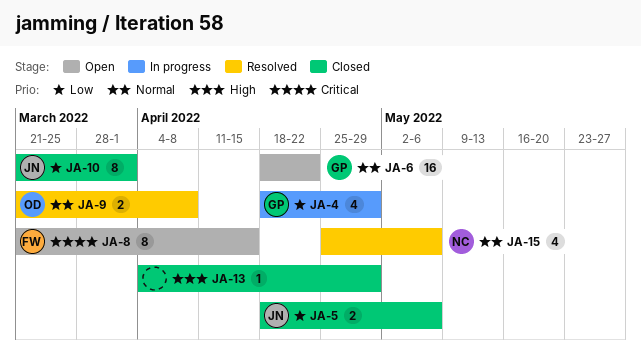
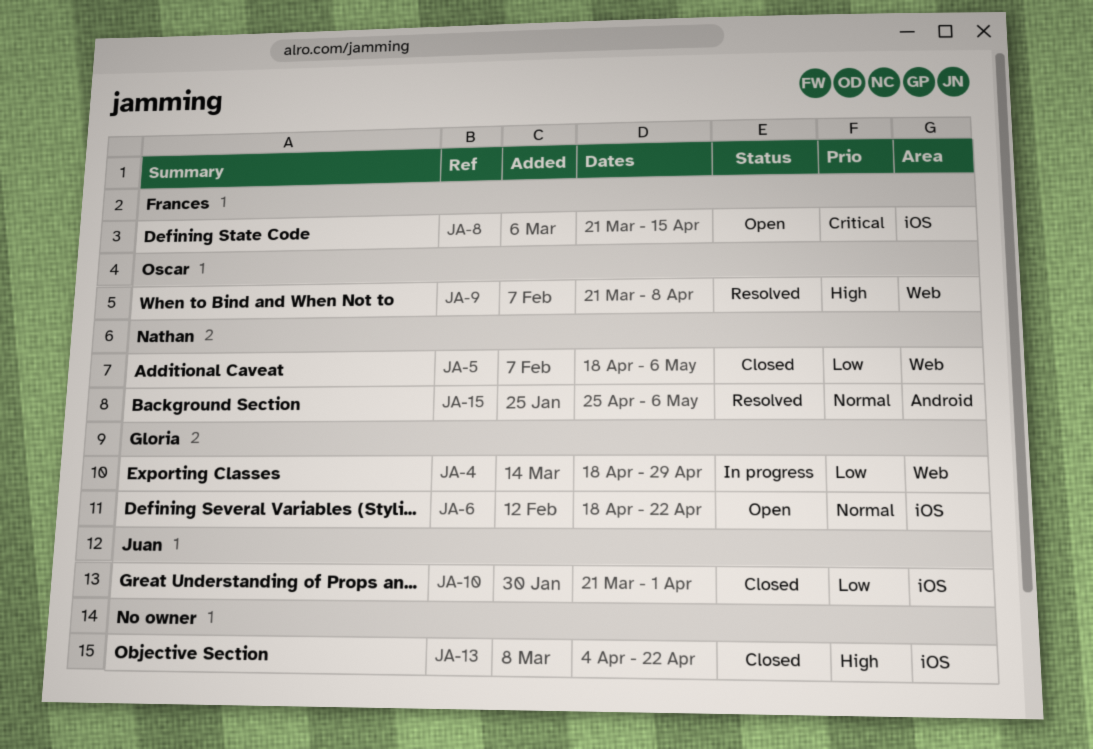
JA-5, owner: Juan -> Nathan
JA-9, priority: Normal -> High
JA-13, due: Apr 29 -> Apr 22

